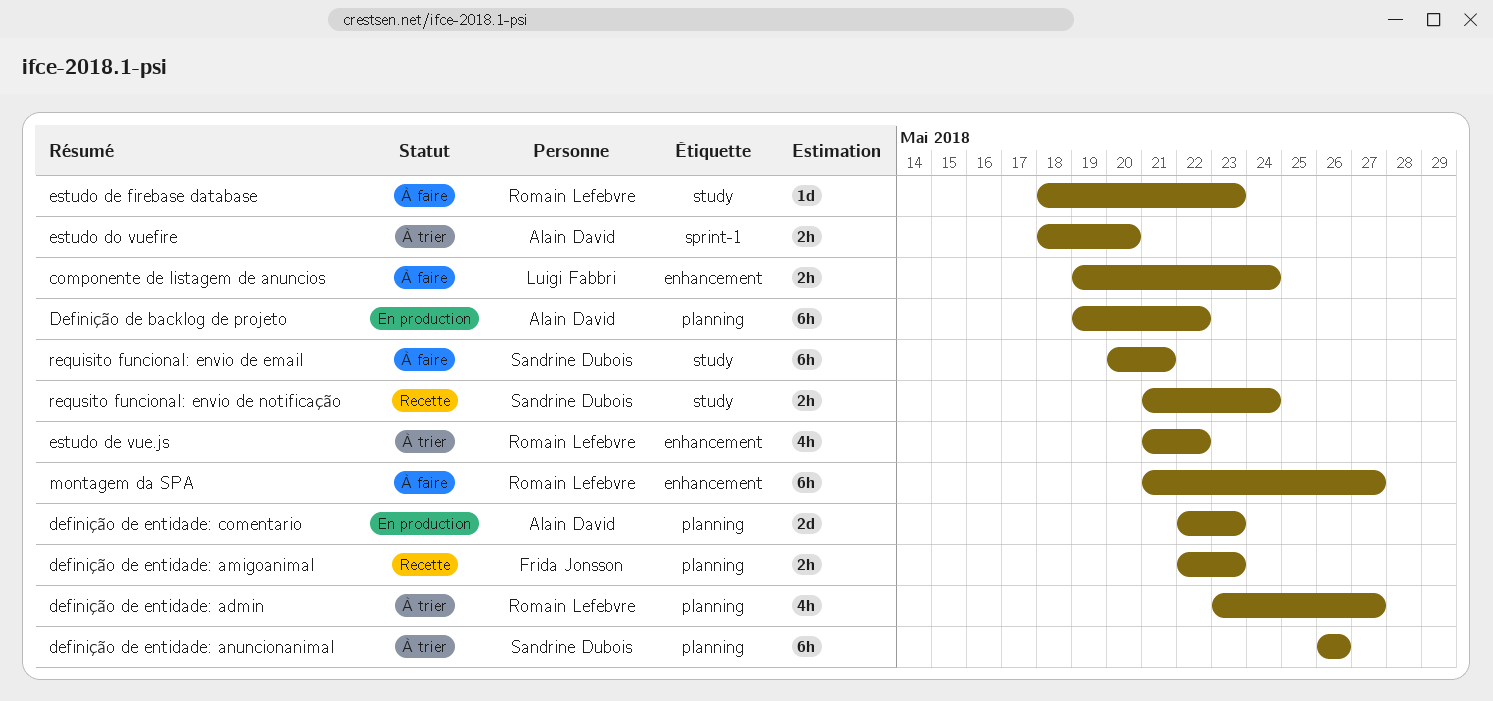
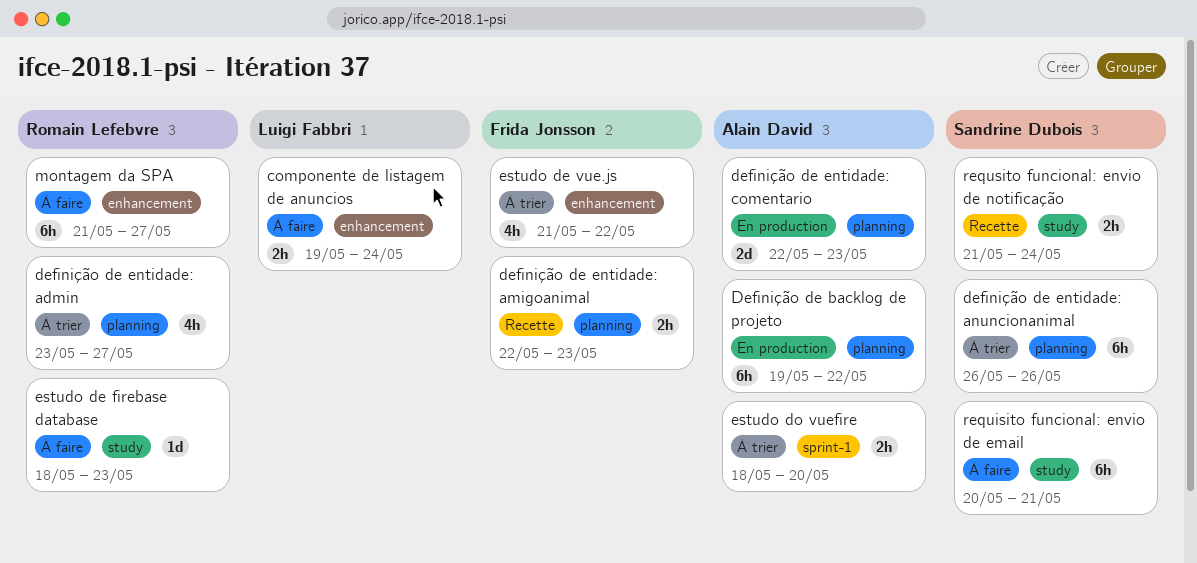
estudo de vue.js, owner: Romain Lefebvre -> Frida Jonsson

